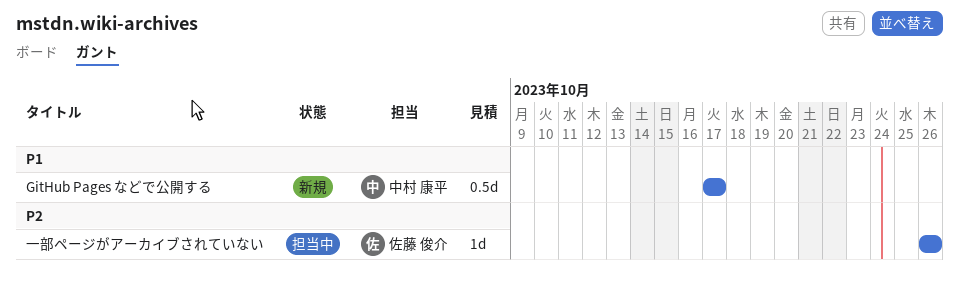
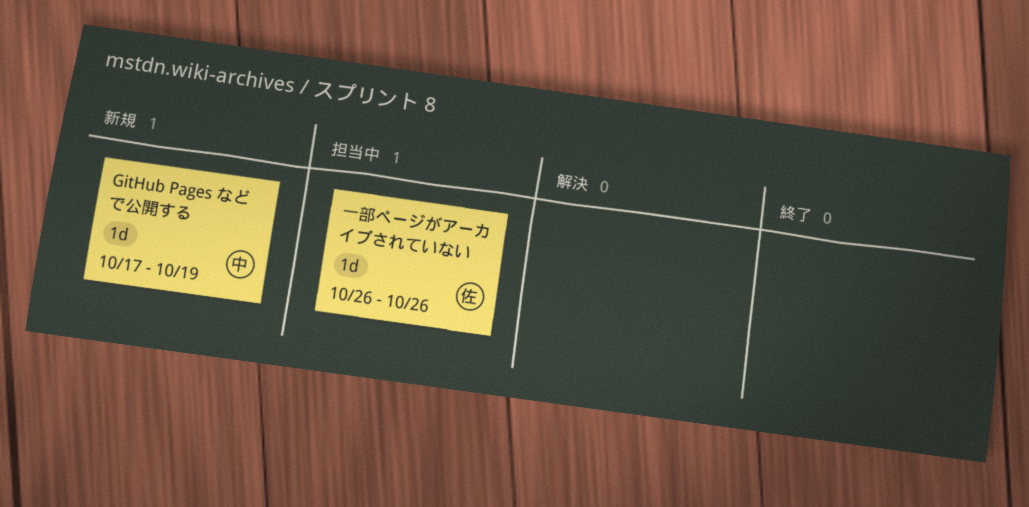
GitHub Pages などで公開する, estimate: 0.5d -> 1d
GitHub Pages などで公開する, due: Oct 17 -> Oct 19

